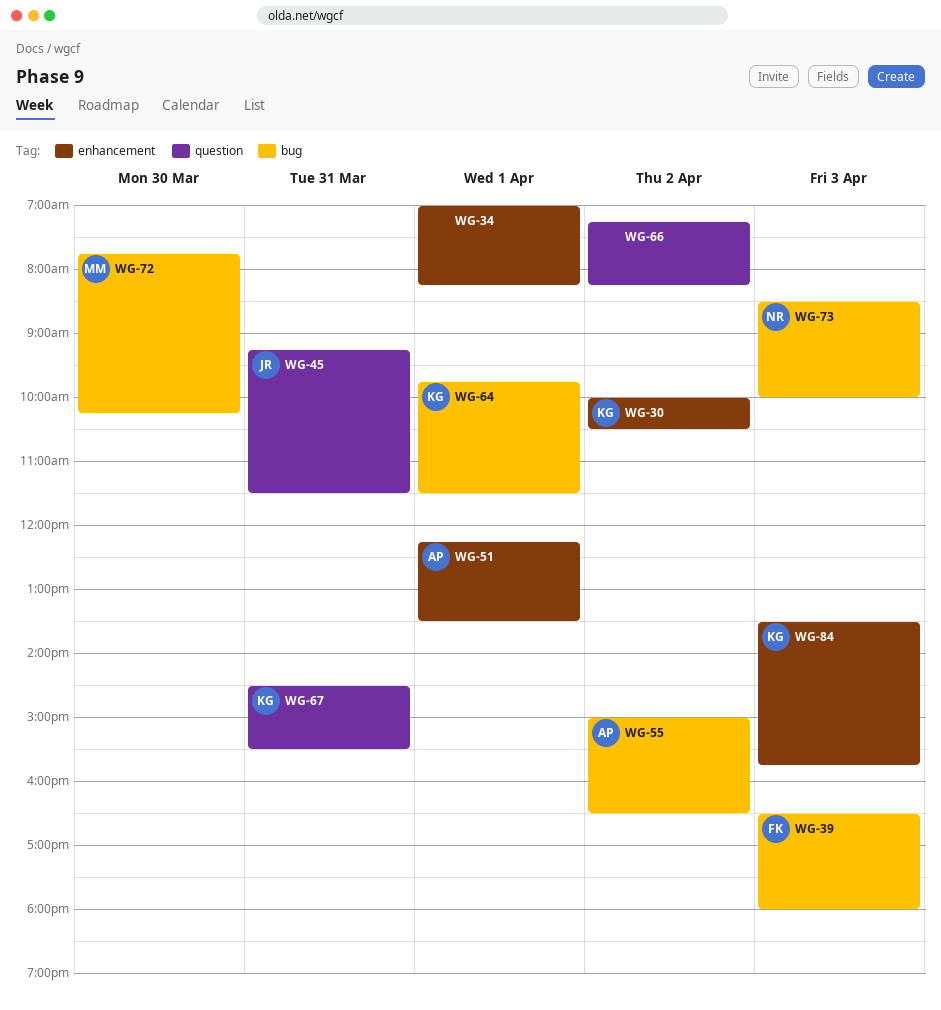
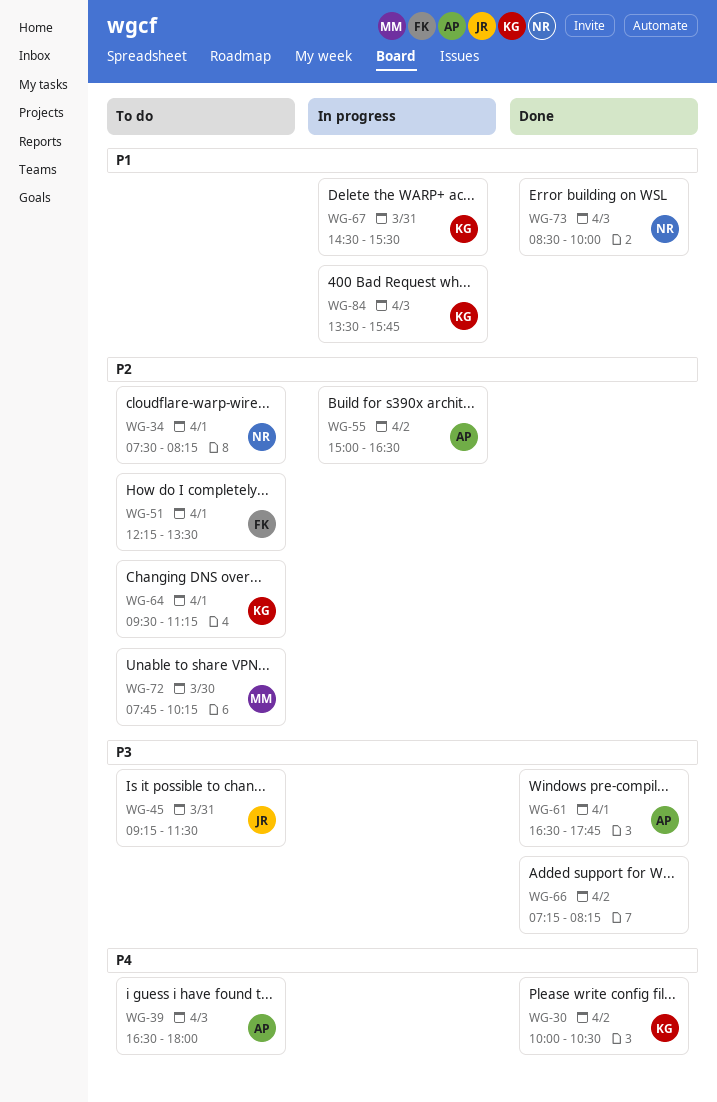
WG-34, owner: none -> NR
WG-34, begins: 07:00 -> 07:30
WG-39, owner: FK -> AP
WG-51, owner: AP -> FK
WG-61: none -> present
WG-64, begins: 09:45 -> 09:30
WG-64, ends: 11:30 -> 11:15

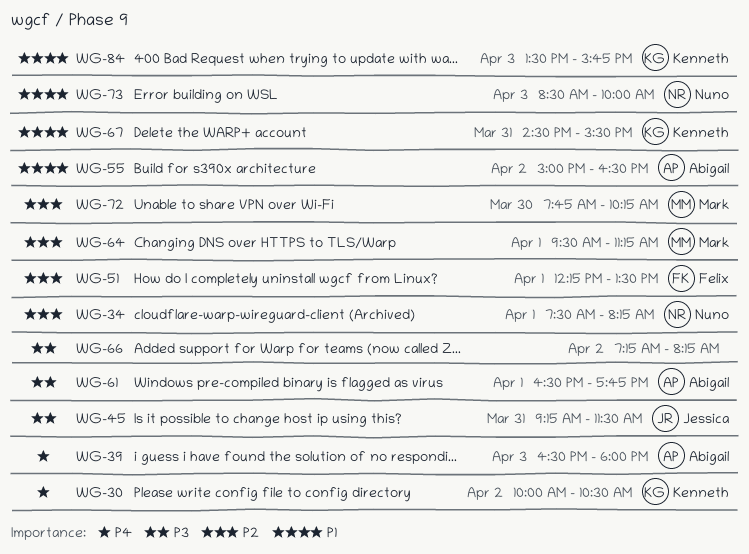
WG-55, priority: P2 -> P1
WG-64, owner: Kenneth -> Mark

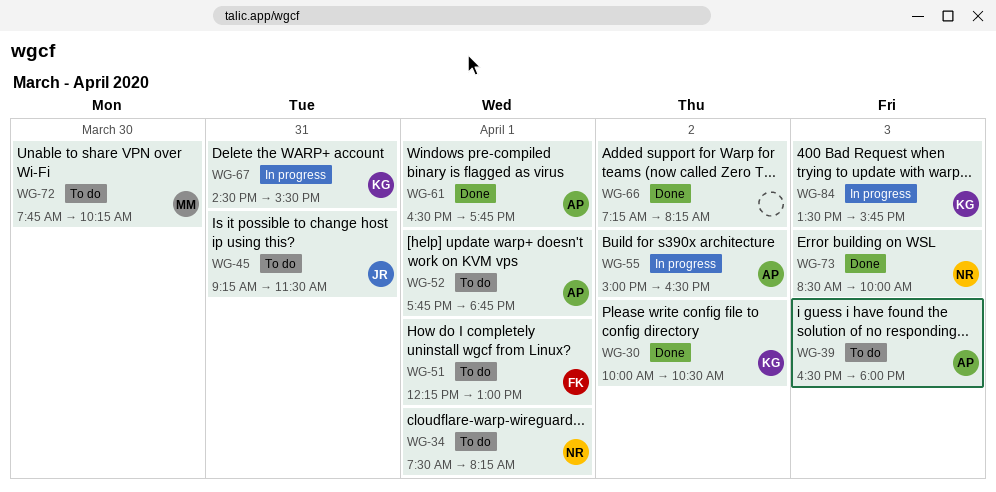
WG-51, ends: 13:30 -> 13:00
WG-52: none -> present
WG-64: present -> none

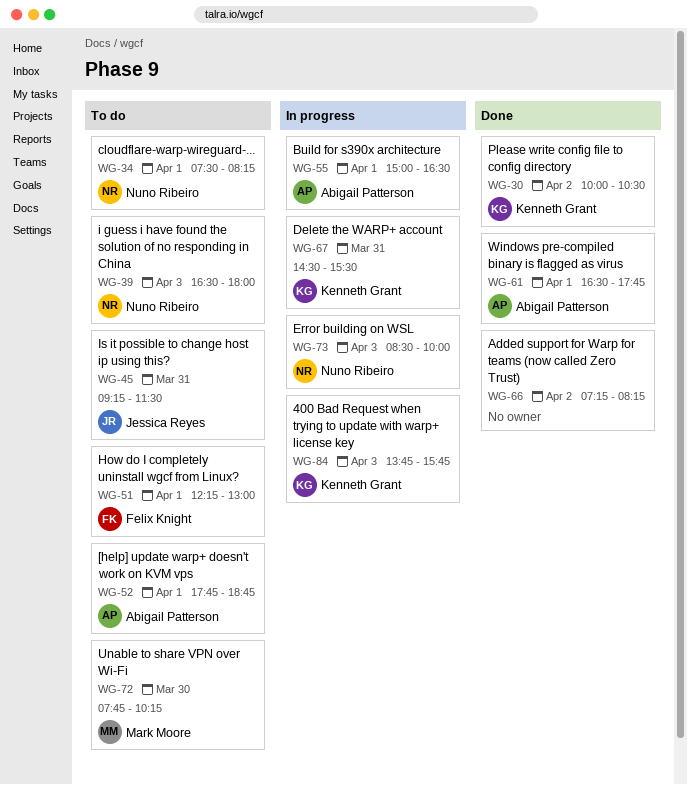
WG-39, owner: Abigail Patterson -> Nuno Ribeiro
WG-55, day: Apr 2 -> Apr 1
WG-73, status: Done -> In progress
WG-84, begins: 13:30 -> 13:45

